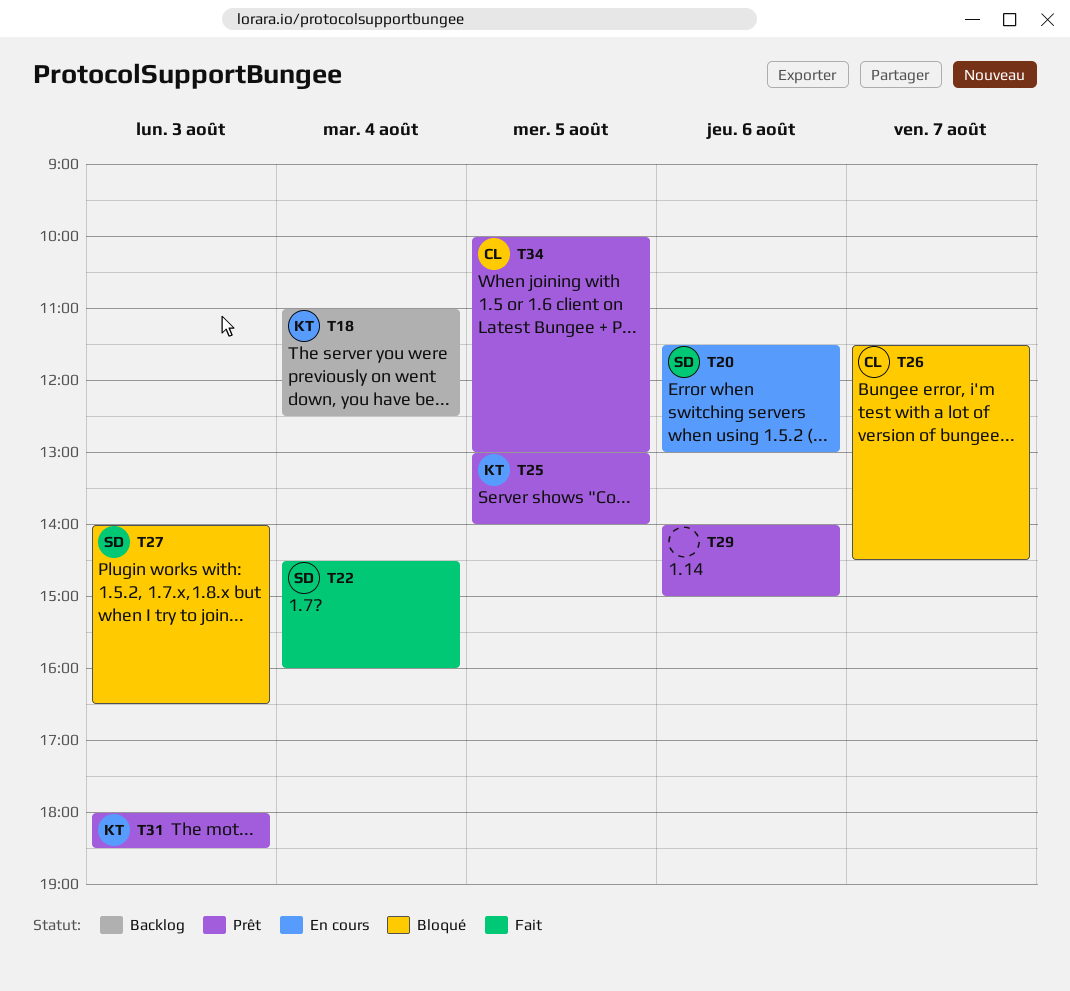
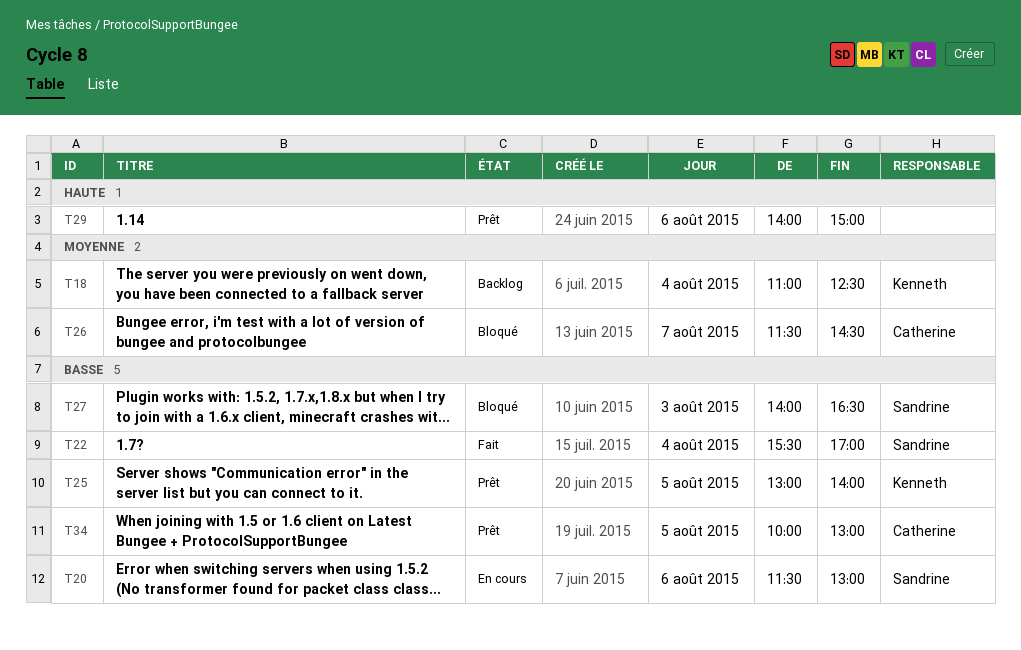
T22, begins: 14:30 -> 15:30
T22, ends: 16:00 -> 17:00
T31: present -> none

